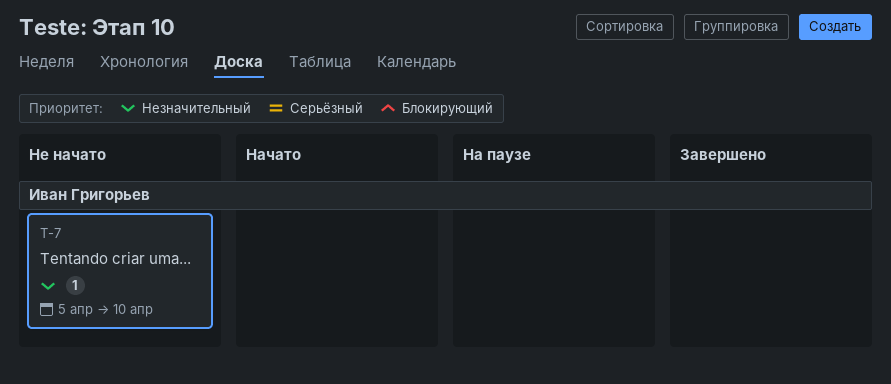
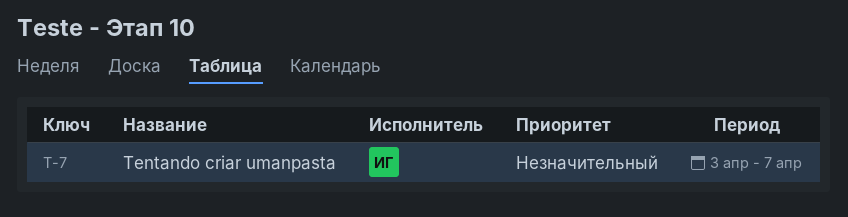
T-7, start: Apr 5 -> Apr 3
T-7, due: Apr 10 -> Apr 7

